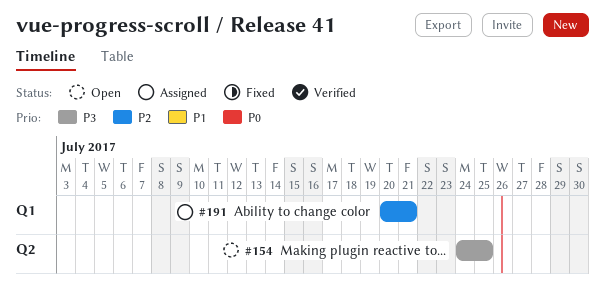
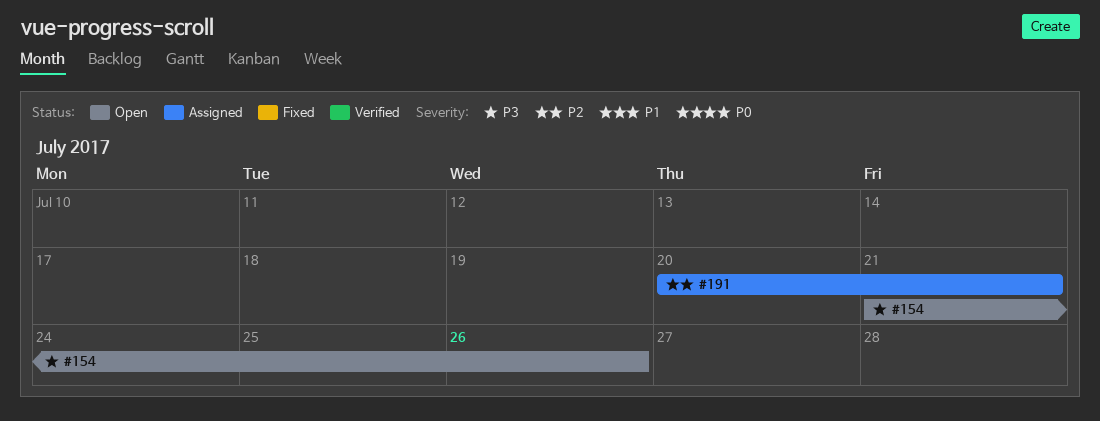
#154, start: Jul 24 -> Jul 21
#154, due: Jul 25 -> Jul 26

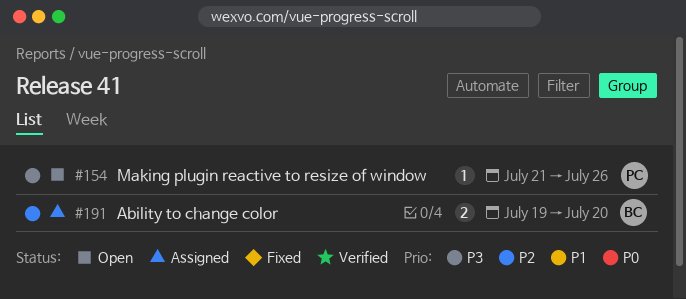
#191, start: Jul 20 -> Jul 19
#191, due: Jul 21 -> Jul 20

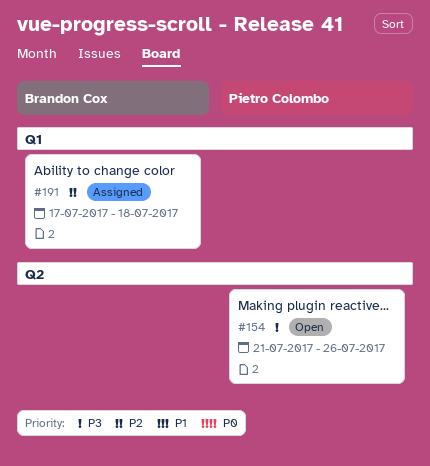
#191, start: Jul 19 -> Jul 17
#191, due: Jul 20 -> Jul 18

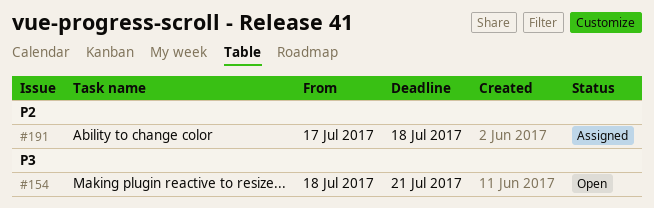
#154, start: Jul 21 -> Jul 18
#154, due: Jul 26 -> Jul 21

